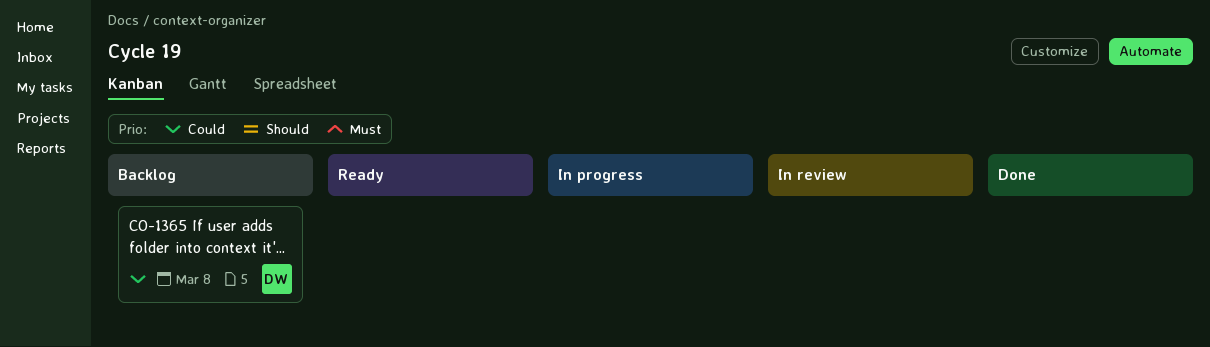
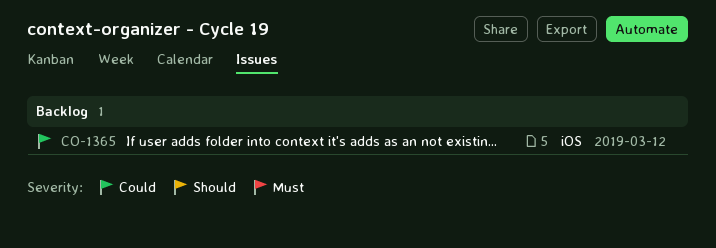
CO-1365, due: Mar 8 -> Mar 12

